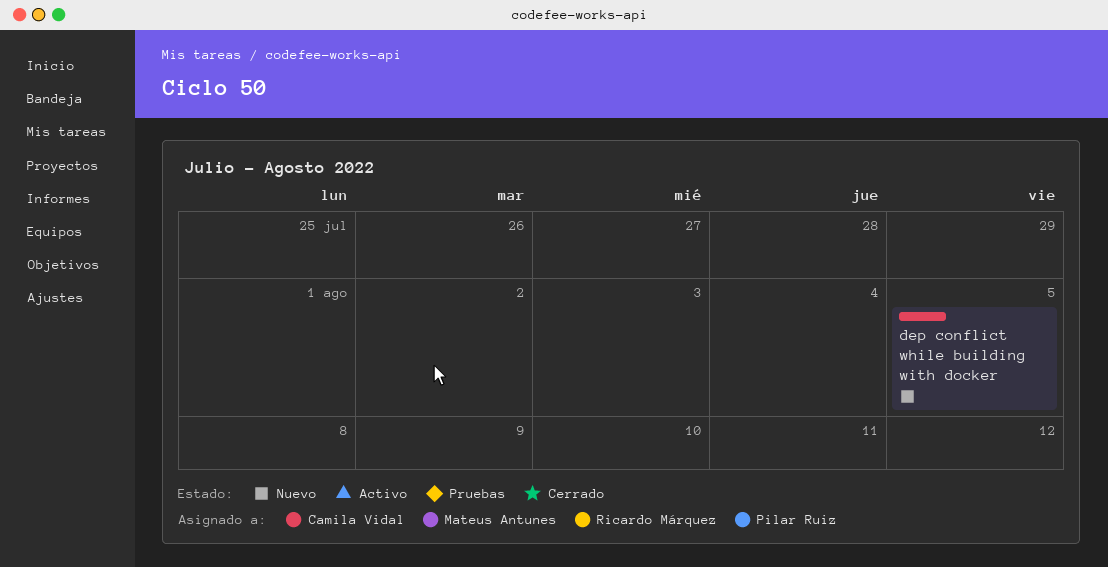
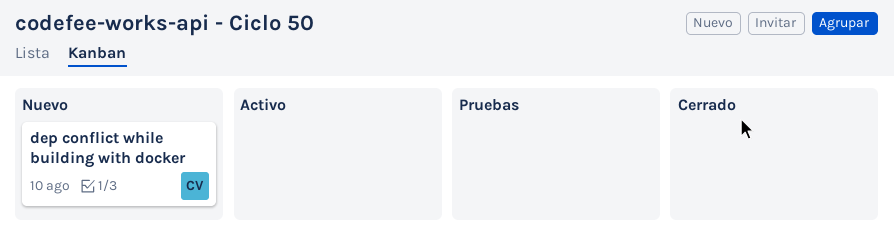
dep conflict while building with docker, due: Aug 5 -> Aug 10

